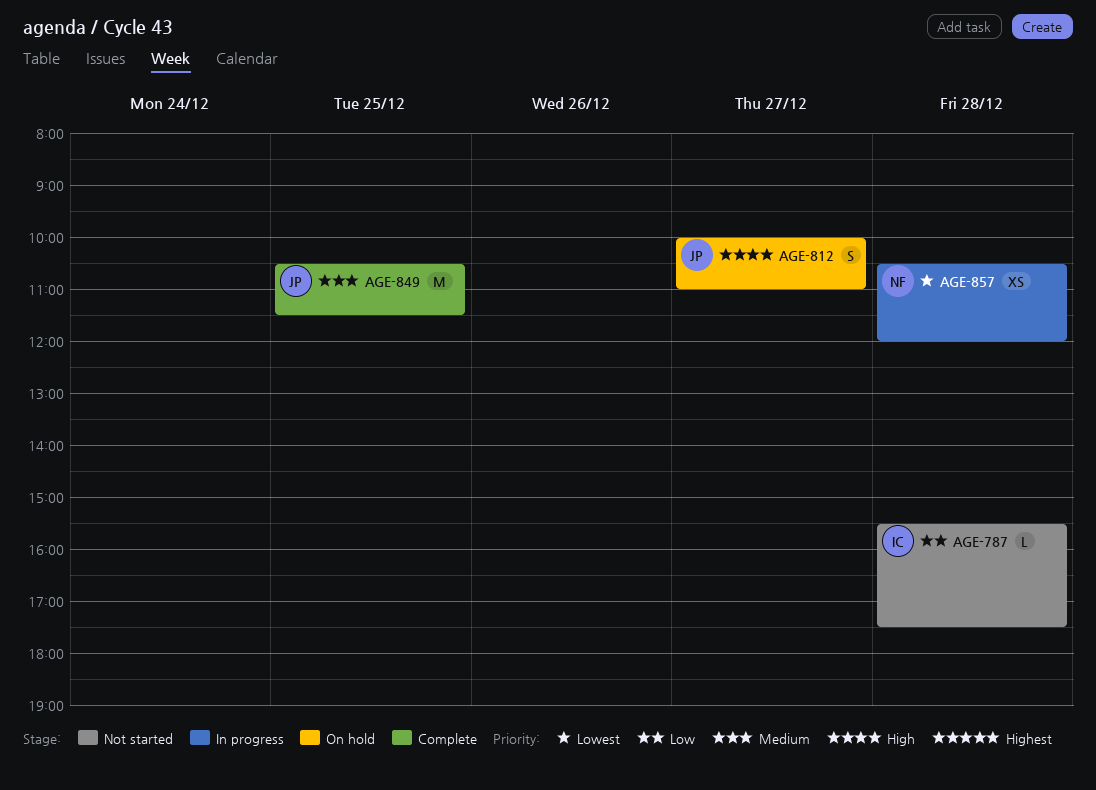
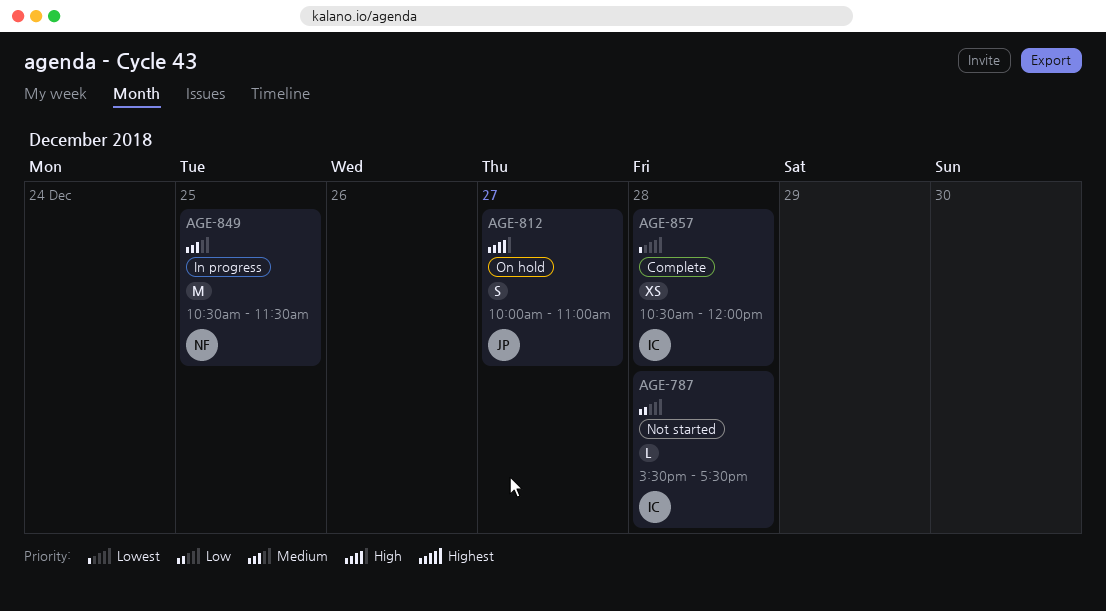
AGE-849, status: Complete -> In progress
AGE-849, owner: JP -> NF
AGE-857, status: In progress -> Complete
AGE-857, owner: NF -> IC

